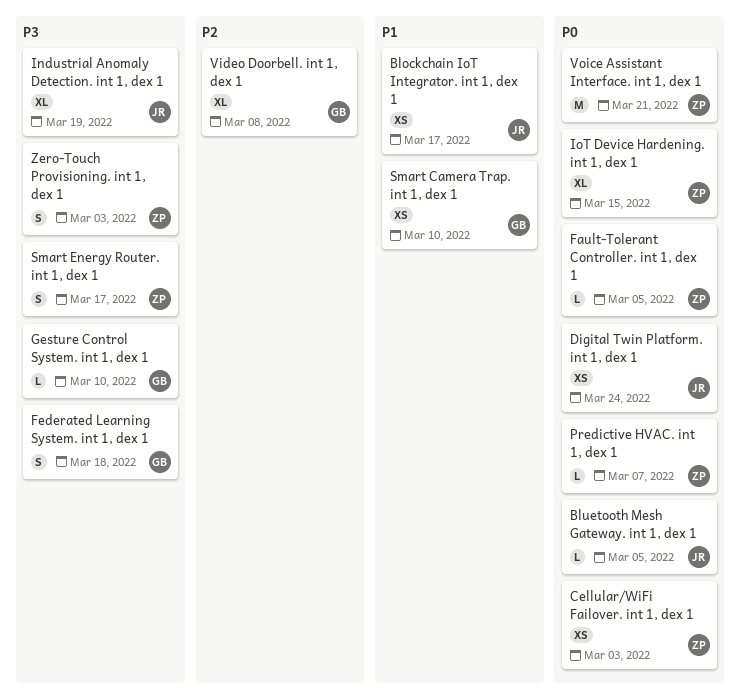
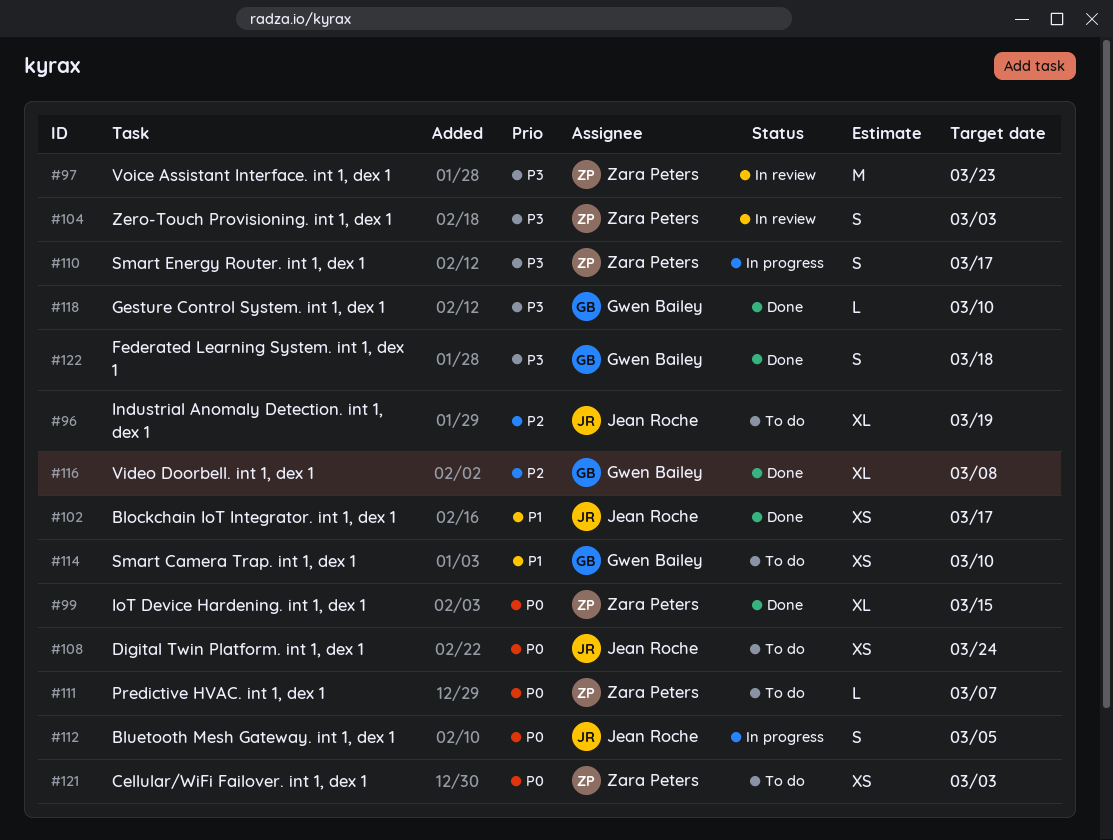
Bluetooth Mesh Gateway. int 1, dex 1, estimate: L -> S
Fault-Tolerant Controller. int 1, dex 1: present -> none
Industrial Anomaly Detection. int 1, dex 1, priority: P3 -> P2
Voice Assistant Interface. int 1, dex 1, priority: P0 -> P3
Voice Assistant Interface. int 1, dex 1, due: Mar 21 -> Mar 23

